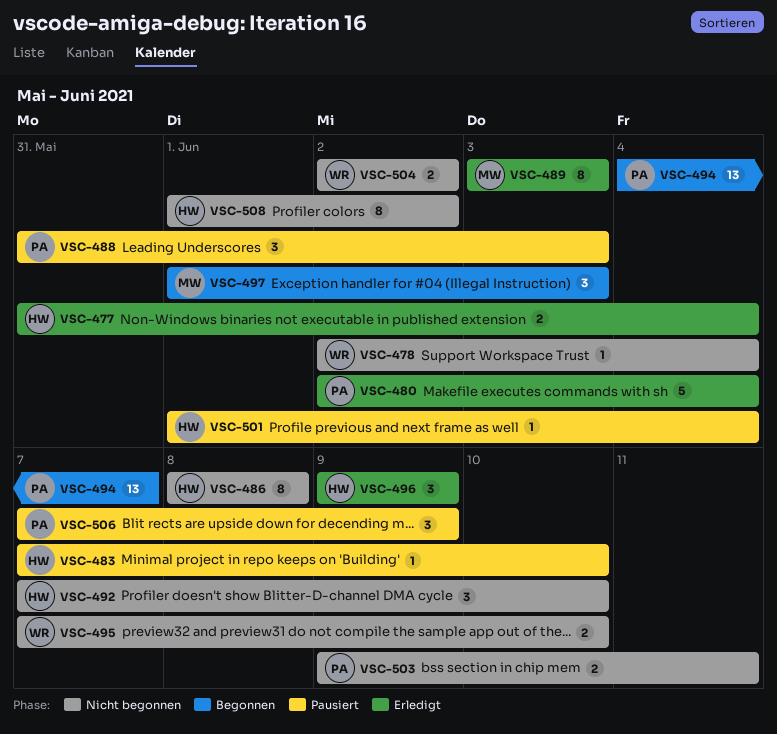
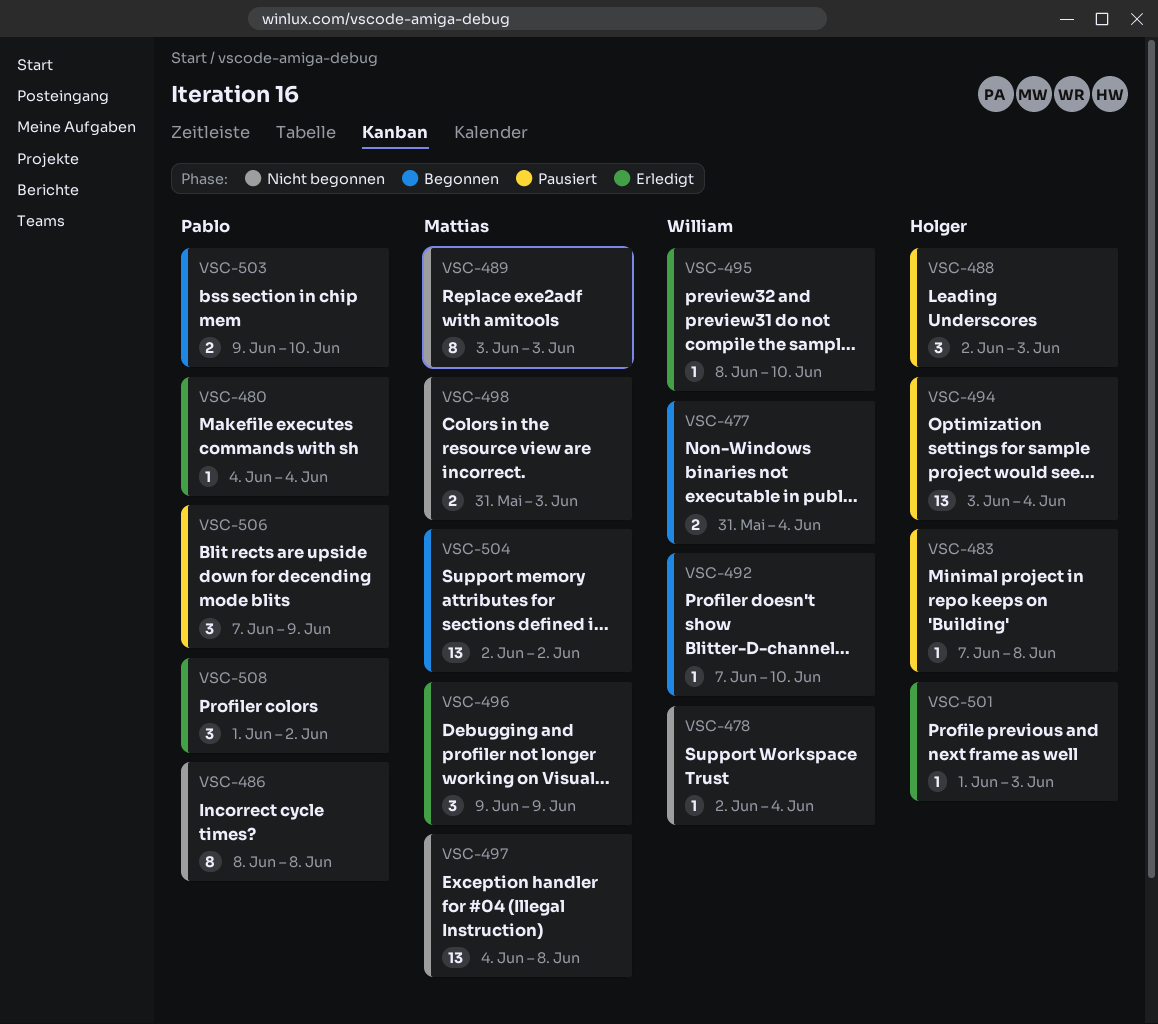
VSC-477, status: Erledigt -> Begonnen
VSC-477, owner: Holger -> William
VSC-480, estimate: 5 -> 1
VSC-480, start: Jun 2 -> Jun 4
VSC-483, due: Jun 10 -> Jun 8
VSC-486, owner: Holger -> Pablo
VSC-488, owner: Pablo -> Holger
VSC-488, start: May 31 -> Jun 2
VSC-489, status: Erledigt -> Nicht begonnen
VSC-492, status: Nicht begonnen -> Begonnen
VSC-492, owner: Holger -> William
VSC-492, estimate: 3 -> 1
VSC-494, status: Begonnen -> Pausiert
VSC-494, owner: Pablo -> Holger
VSC-494, start: Jun 4 -> Jun 3
VSC-494, due: Jun 7 -> Jun 4
VSC-495, status: Nicht begonnen -> Erledigt
VSC-495, estimate: 2 -> 1
VSC-495, start: Jun 7 -> Jun 8
VSC-496, owner: Holger -> Mattias
VSC-497, status: Begonnen -> Nicht begonnen
VSC-497, estimate: 3 -> 13
VSC-497, start: Jun 1 -> Jun 4
VSC-497, due: Jun 3 -> Jun 8
VSC-498: none -> present
VSC-501, status: Pausiert -> Erledigt
VSC-501, due: Jun 4 -> Jun 3
VSC-503, status: Nicht begonnen -> Begonnen
VSC-503, due: Jun 11 -> Jun 10
VSC-504, status: Nicht begonnen -> Begonnen
VSC-504, owner: William -> Mattias
VSC-504, estimate: 2 -> 13
VSC-508, status: Nicht begonnen -> Erledigt
VSC-508, owner: Holger -> Pablo
VSC-508, estimate: 8 -> 3

